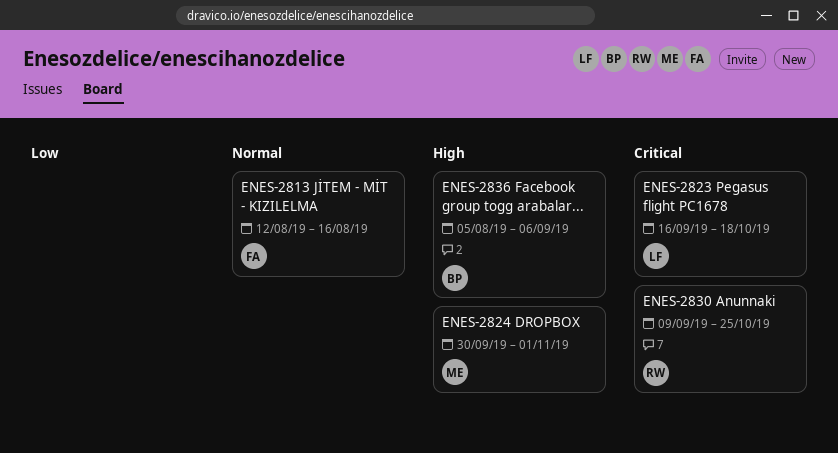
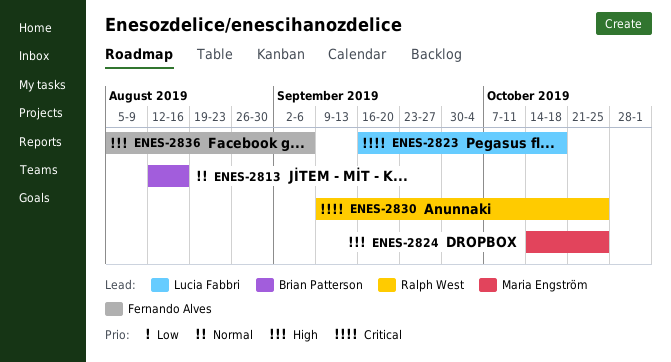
ENES-2813, owner: Fernando Alves -> Brian Patterson
ENES-2824, start: Sep 30 -> Oct 14
ENES-2824, due: Nov 1 -> Oct 25
ENES-2836, owner: Brian Patterson -> Fernando Alves

